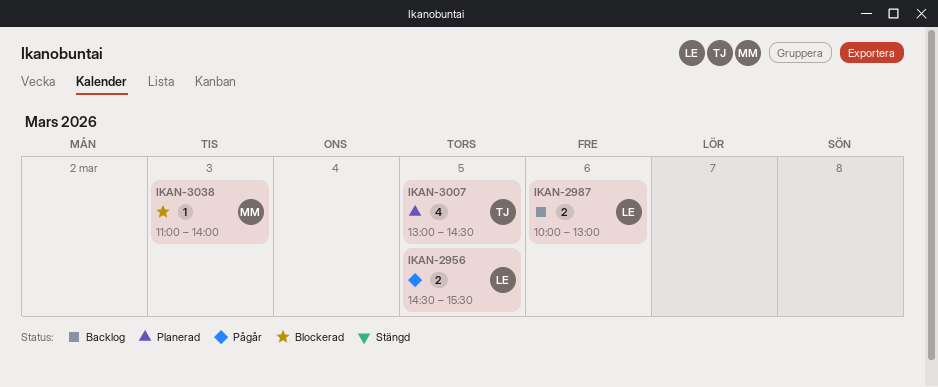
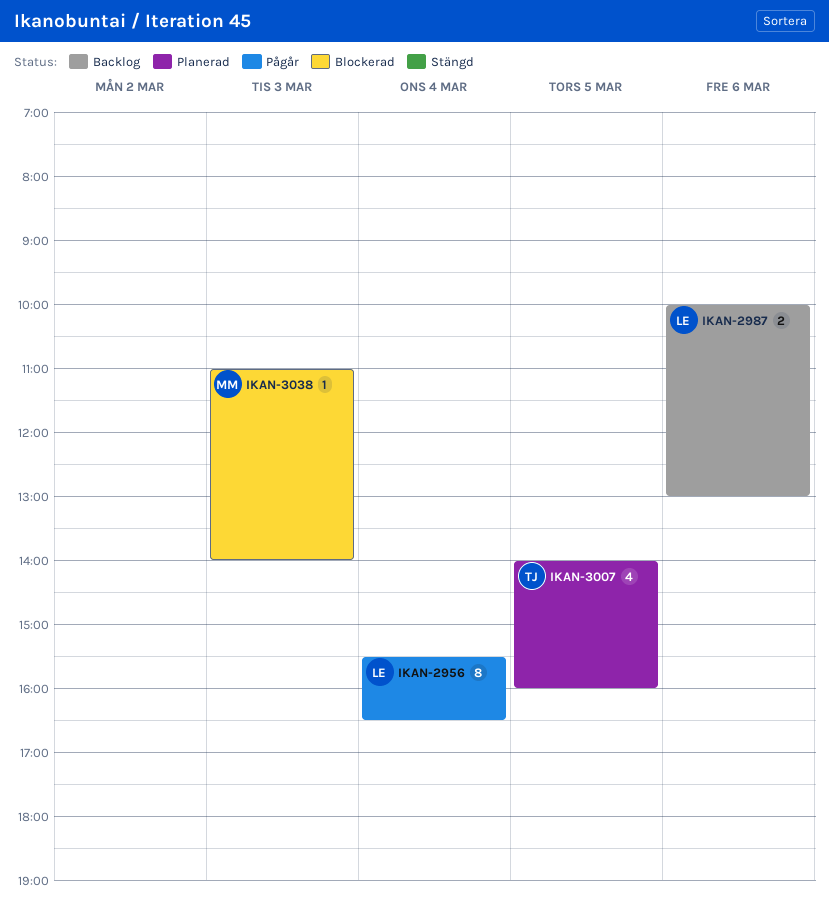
IKAN-2956, estimate: 2 -> 8
IKAN-2956, day: Mar 5 -> Mar 4
IKAN-2956, begins: 14:30 -> 15:30
IKAN-2956, ends: 15:30 -> 16:30
IKAN-3007, begins: 13:00 -> 14:00
IKAN-3007, ends: 14:30 -> 16:00

